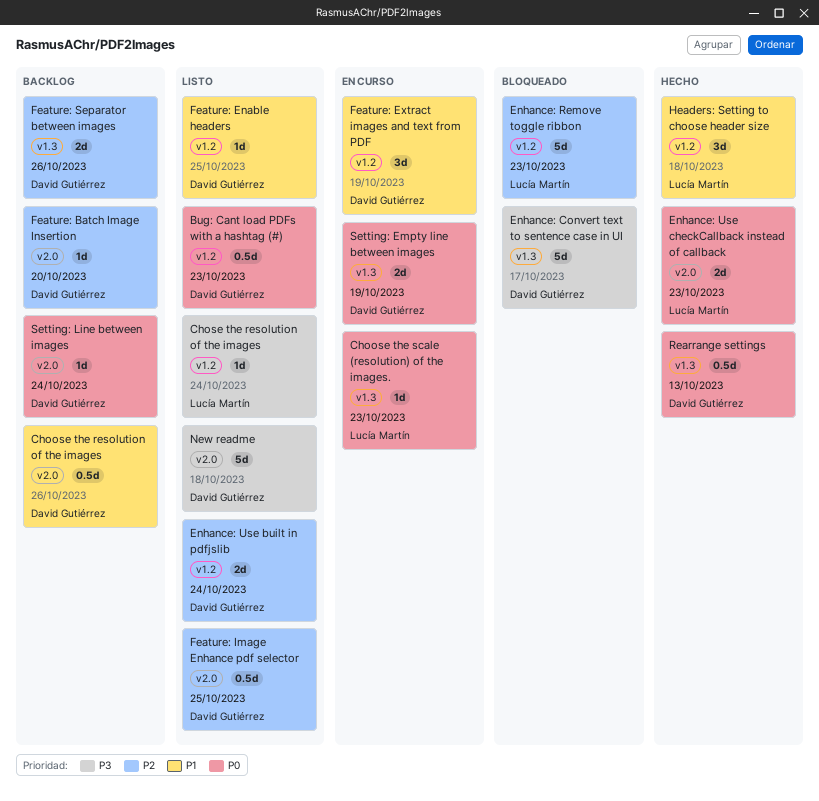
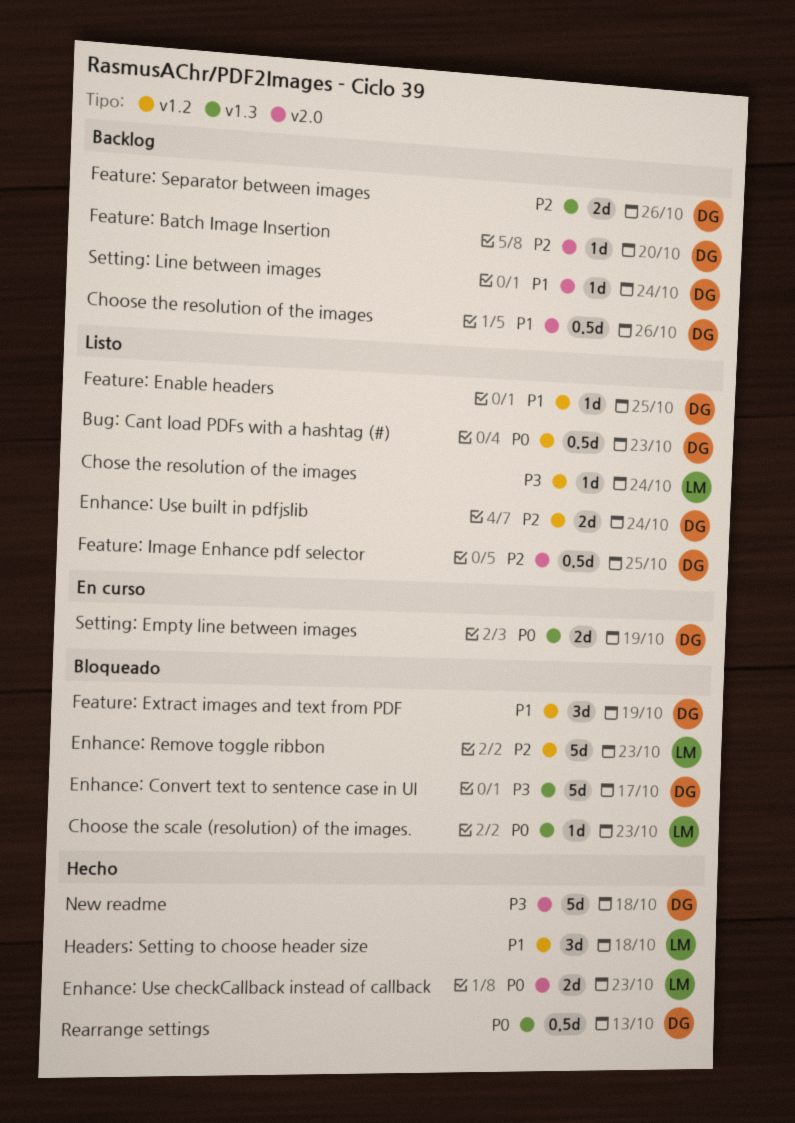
Choose the scale (resolution) of the images., status: En curso -> Bloqueado
Feature: Extract images and text from PDF, status: En curso -> Bloqueado
New readme, status: Listo -> Hecho
Setting: Line between images, priority: P0 -> P1

